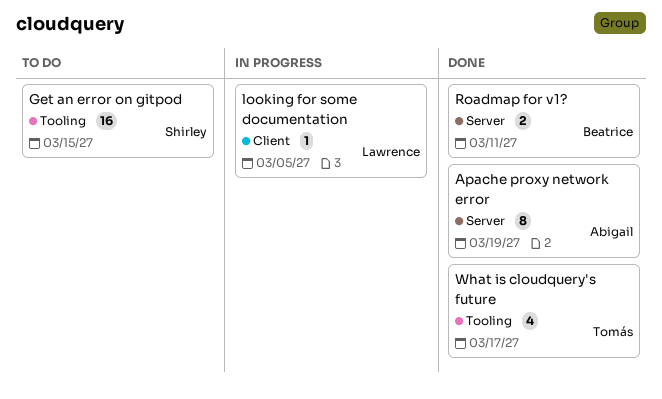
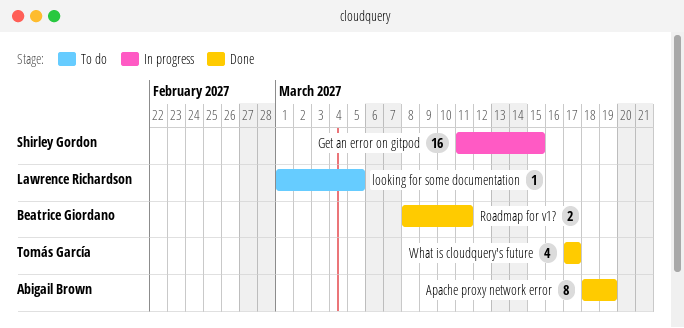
Get an error on gitpod, status: To do -> In progress
looking for some documentation, status: In progress -> To do

